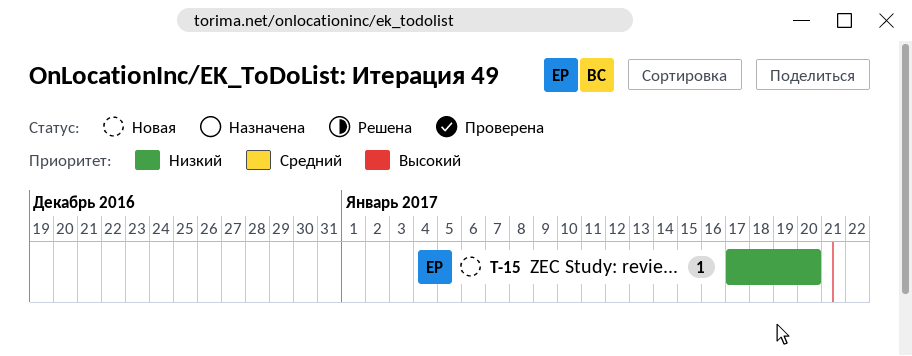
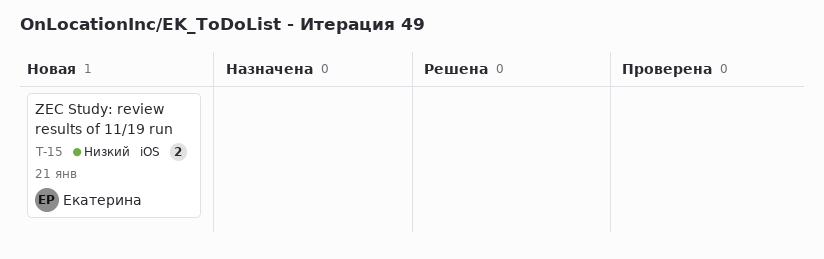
T-15, estimate: 1 -> 2
T-15, due: Jan 20 -> Jan 21

